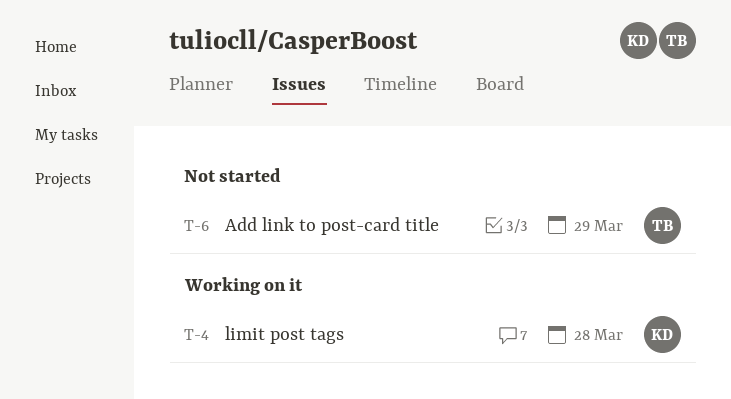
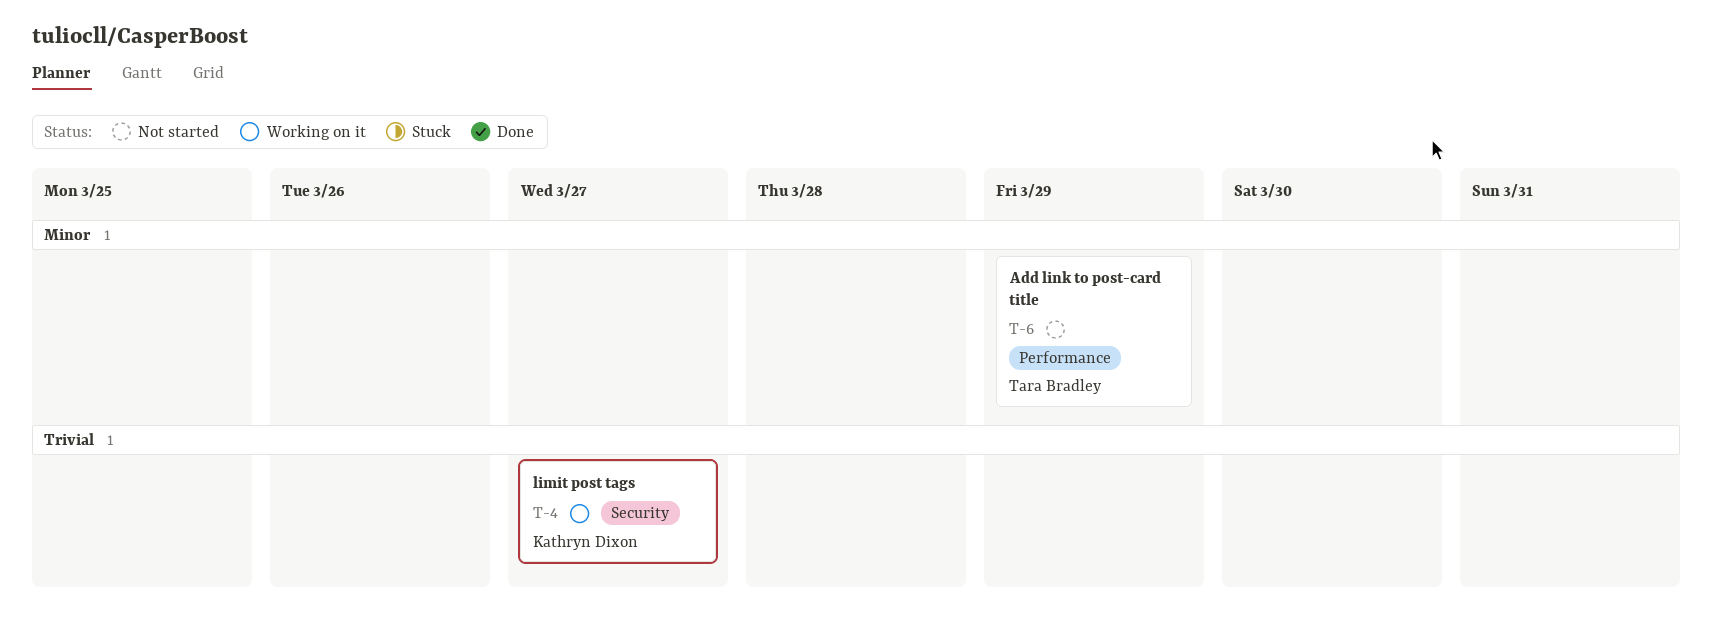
T-4, due: Mar 28 -> Mar 27

